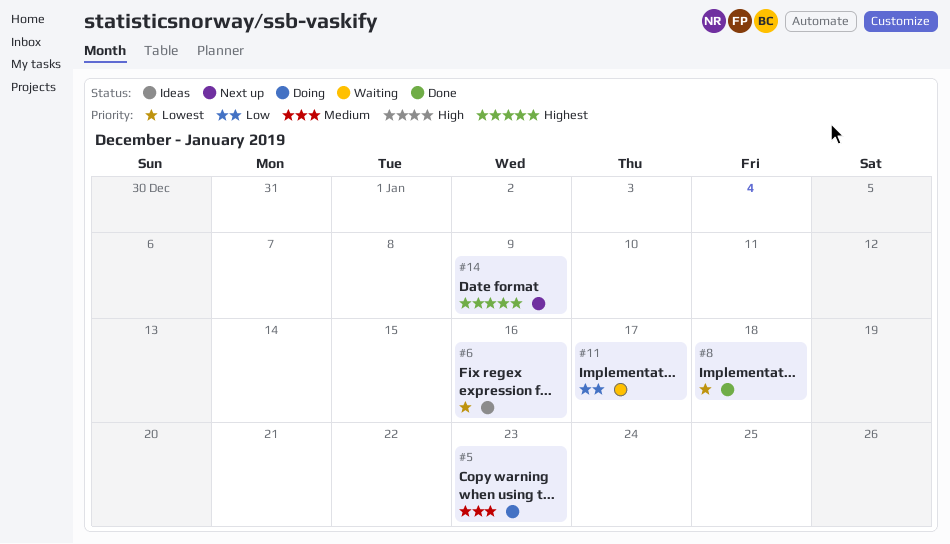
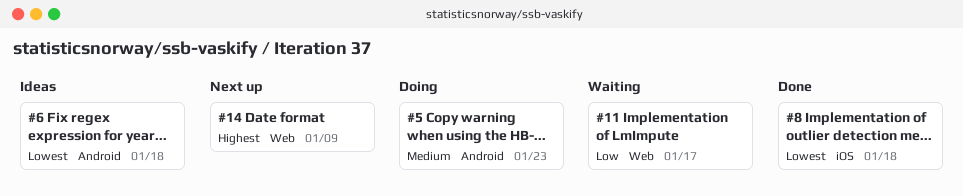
#6, due: Jan 16 -> Jan 18

